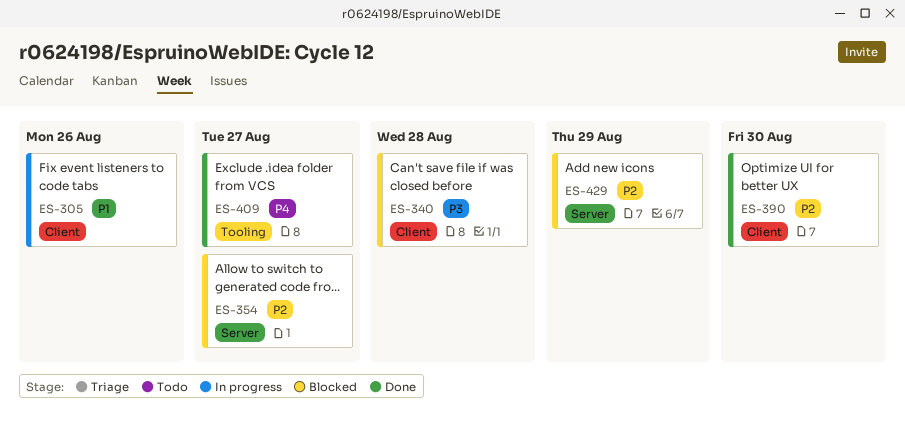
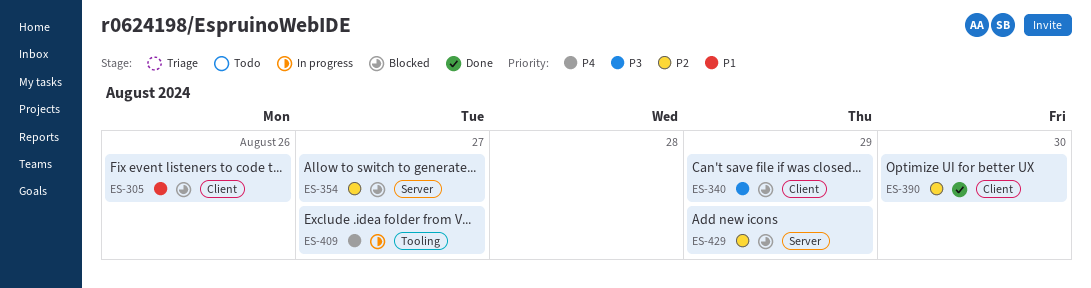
ES-305, status: In progress -> Blocked
ES-340, due: Aug 28 -> Aug 29
ES-409, status: Done -> In progress

